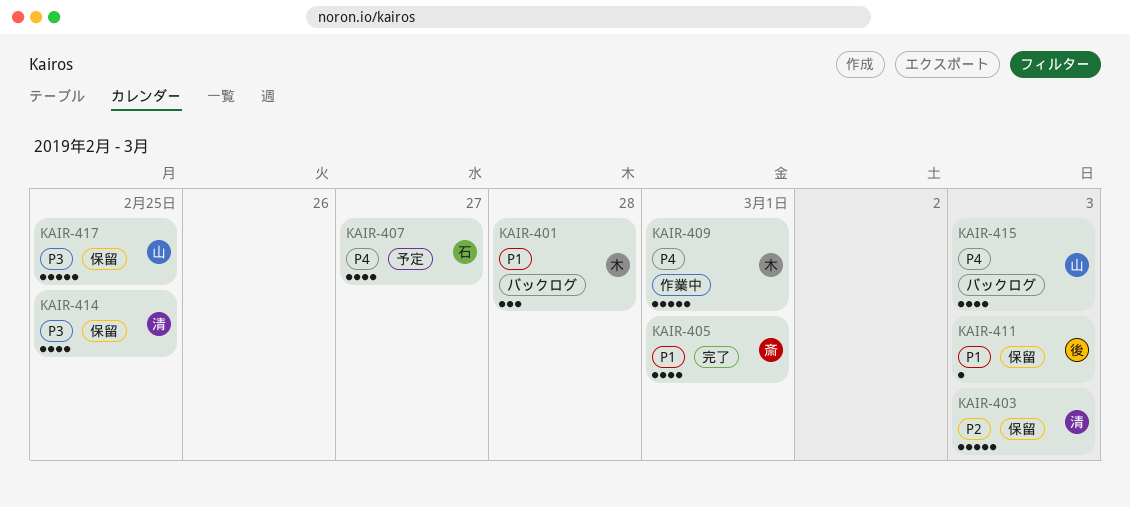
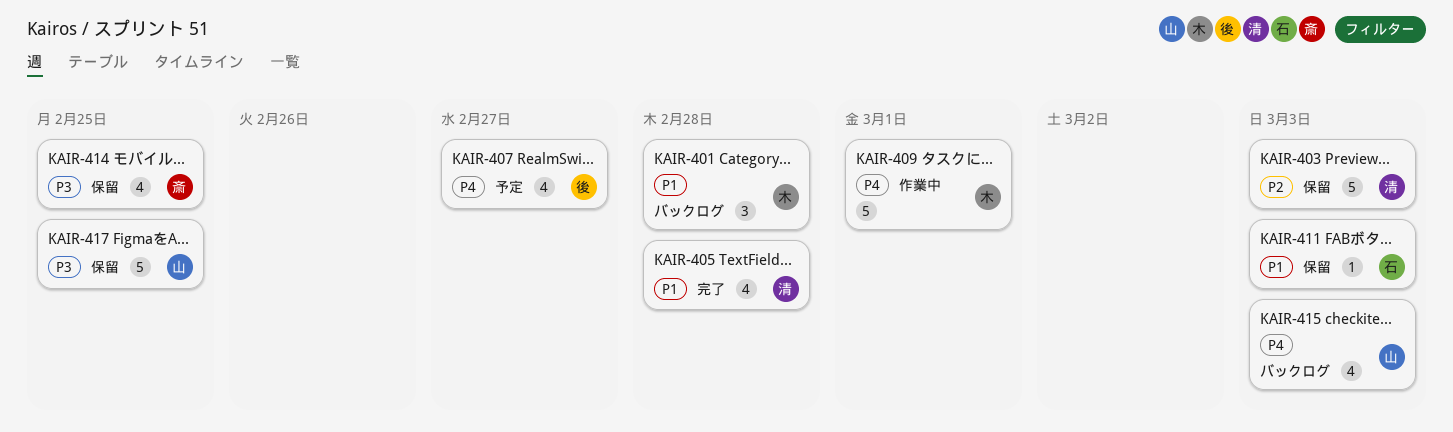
KAIR-405, owner: 斎 -> 清
KAIR-405, due: Mar 1 -> Feb 28
KAIR-407, owner: 石 -> 後
KAIR-411, owner: 後 -> 石
KAIR-414, owner: 清 -> 斎

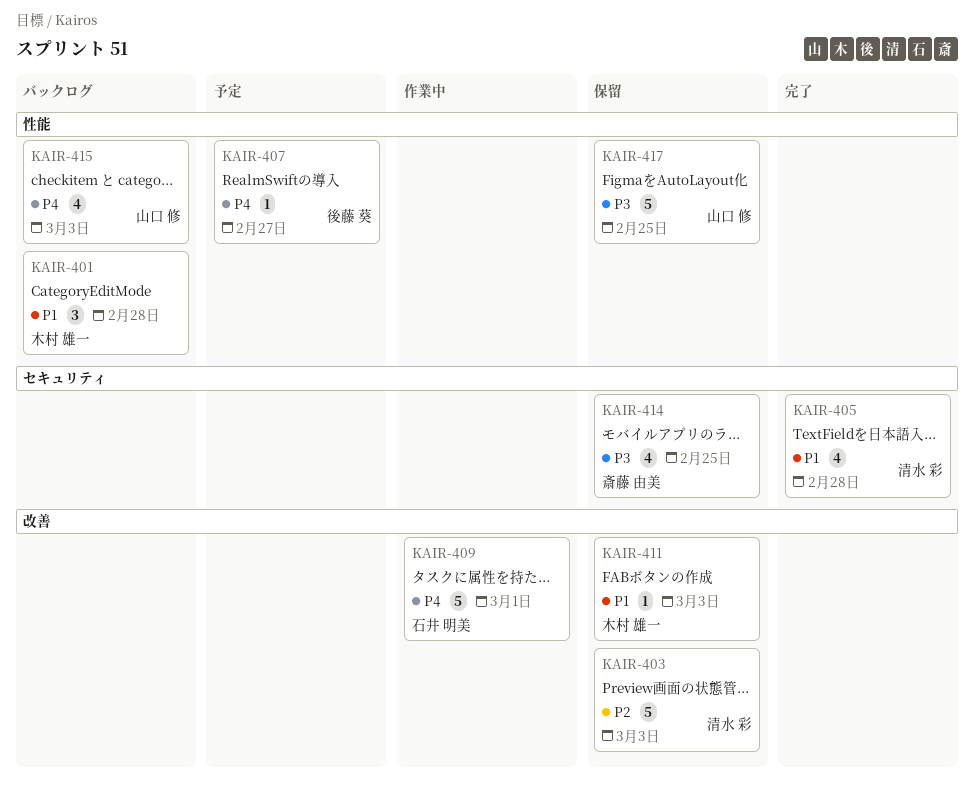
KAIR-407, estimate: 4 -> 1
KAIR-409, owner: 木村 雄一 -> 石井 明美
KAIR-411, owner: 石井 明美 -> 木村 雄一

